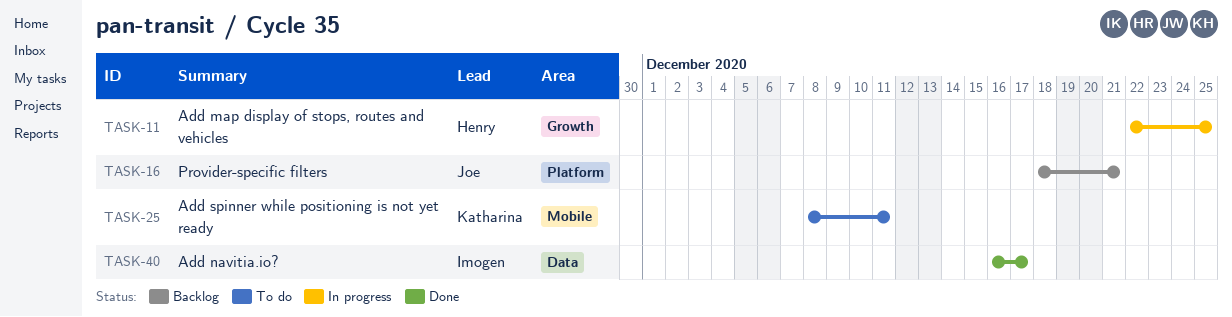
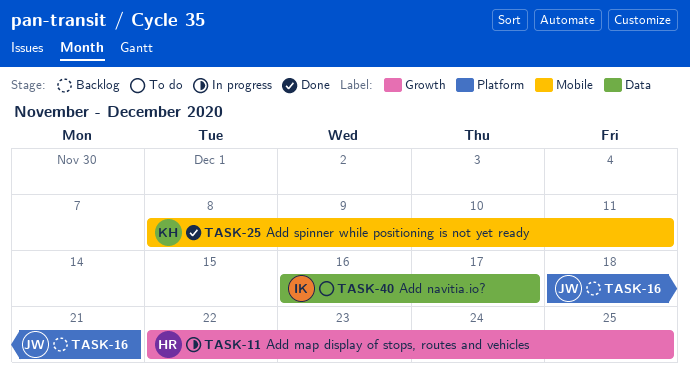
TASK-25, status: To do -> Done
TASK-40, status: Done -> To do

